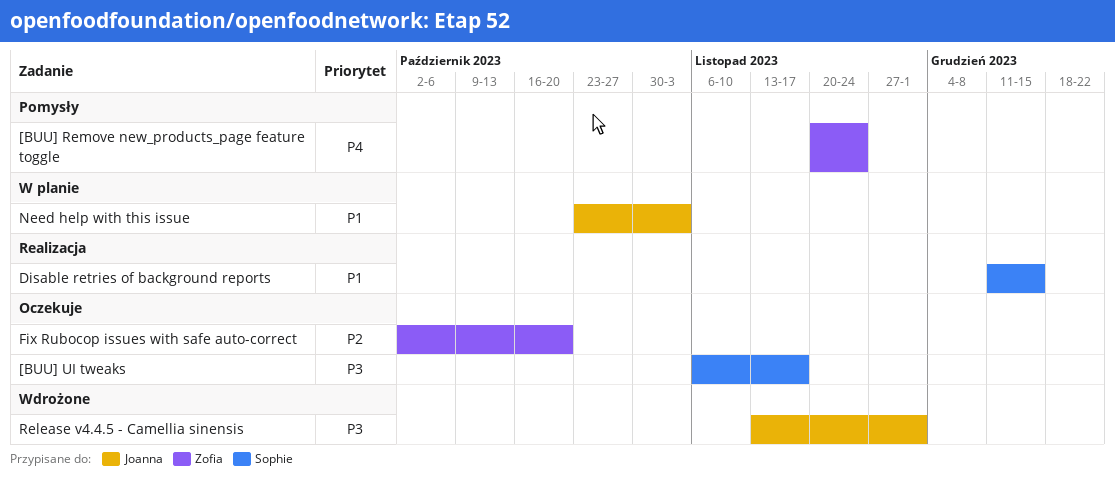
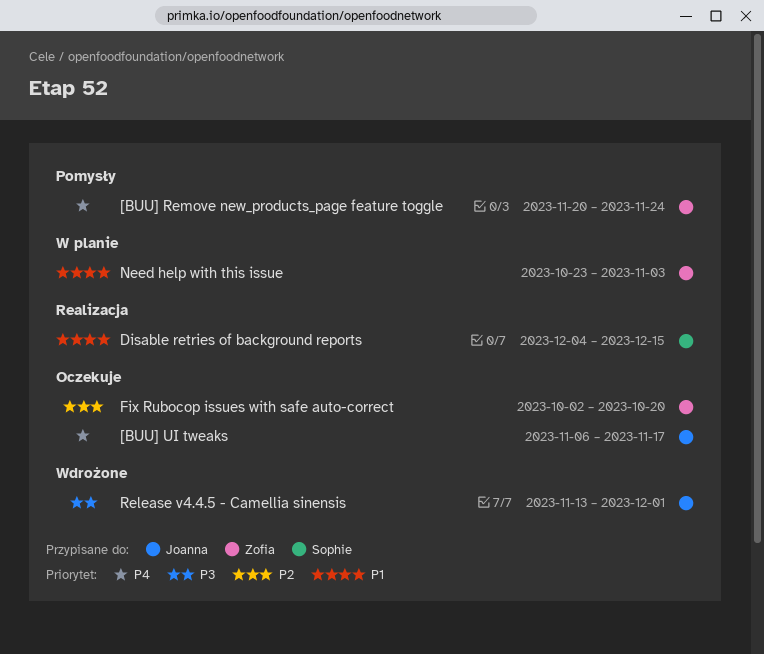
[BUU] UI tweaks, owner: Sophie -> Joanna
[BUU] UI tweaks, priority: P3 -> P4
Disable retries of background reports, start: Dec 11 -> Dec 4
Need help with this issue, owner: Joanna -> Zofia

